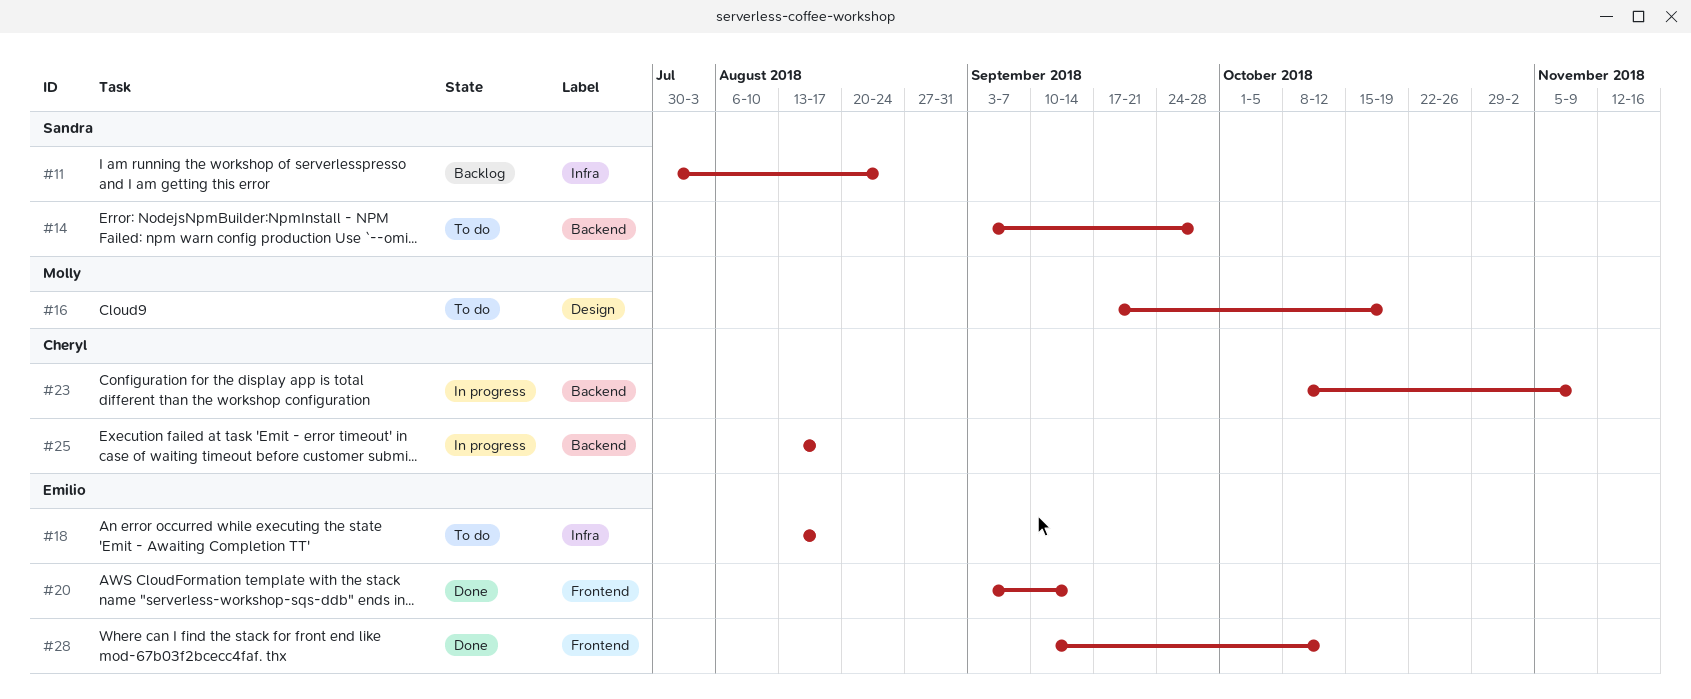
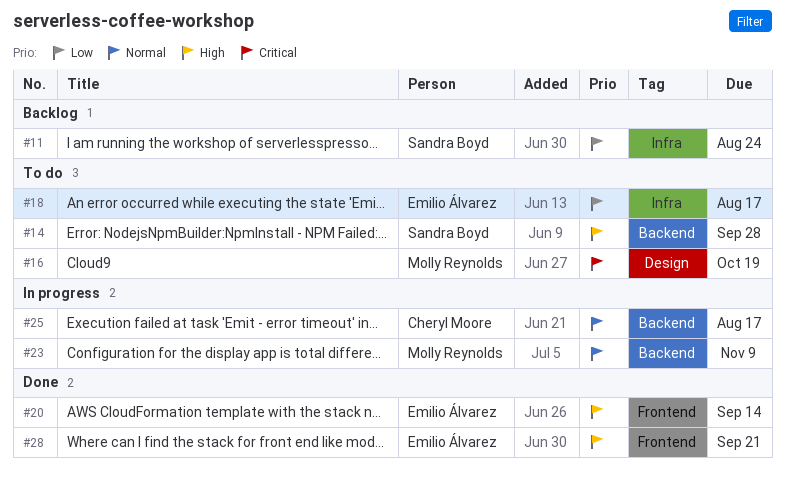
#23, owner: Cheryl Moore -> Molly Reynolds
#28, due: Oct 12 -> Sep 21

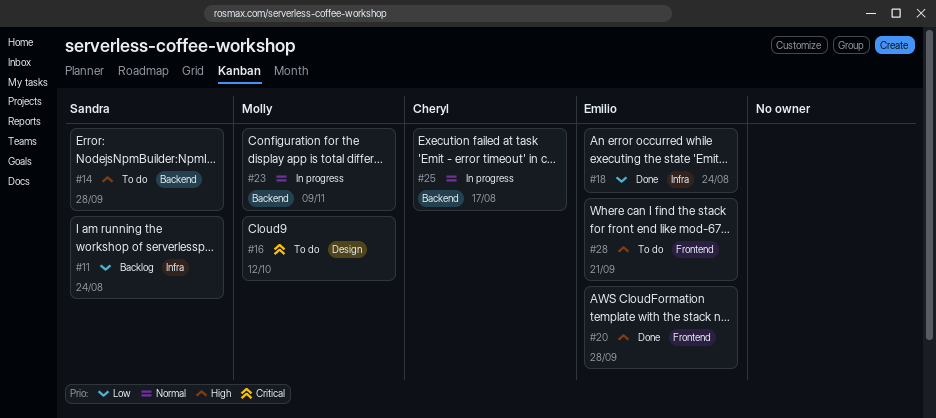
#16, due: Oct 19 -> Oct 12
#18, status: To do -> Done
#18, due: Aug 17 -> Aug 24
#20, due: Sep 14 -> Sep 28
#28, status: Done -> To do

